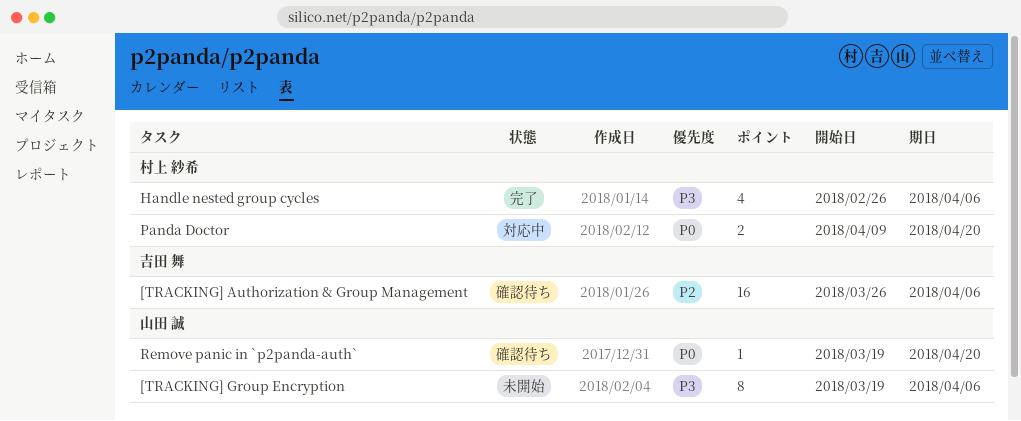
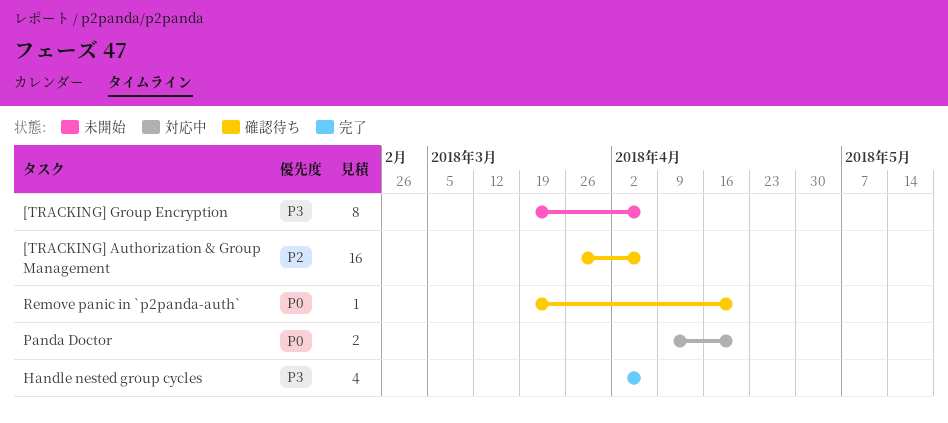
Handle nested group cycles, start: Feb 26 -> Apr 2

